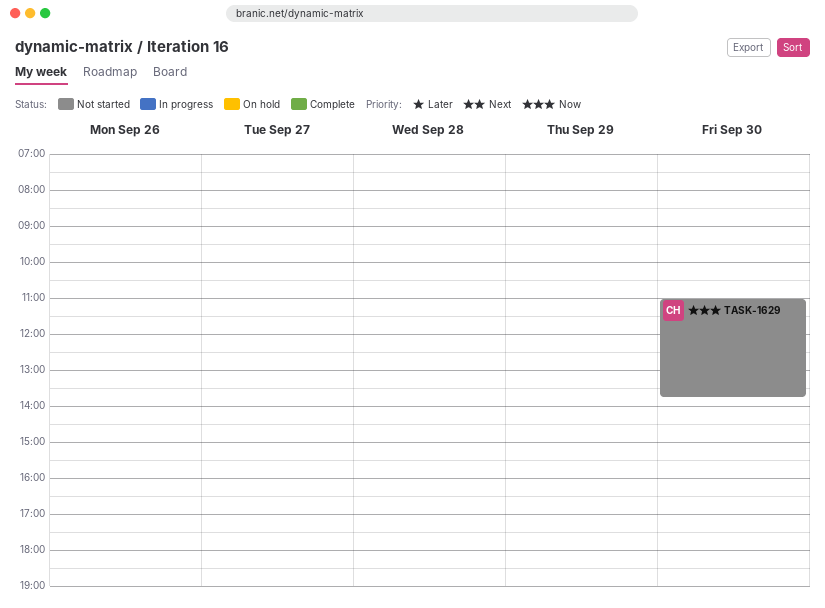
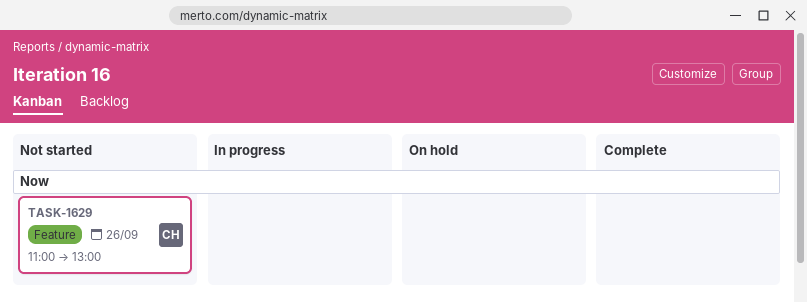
TASK-1629, day: Sep 30 -> Sep 26
TASK-1629, ends: 13:45 -> 13:00

